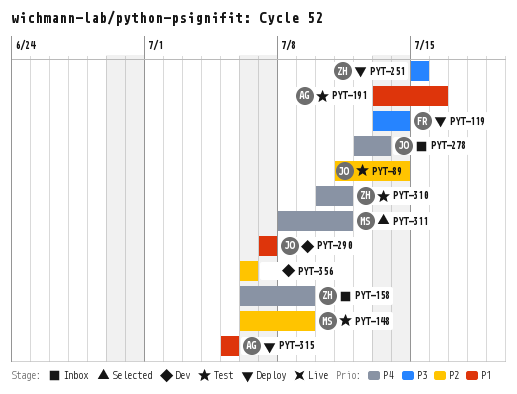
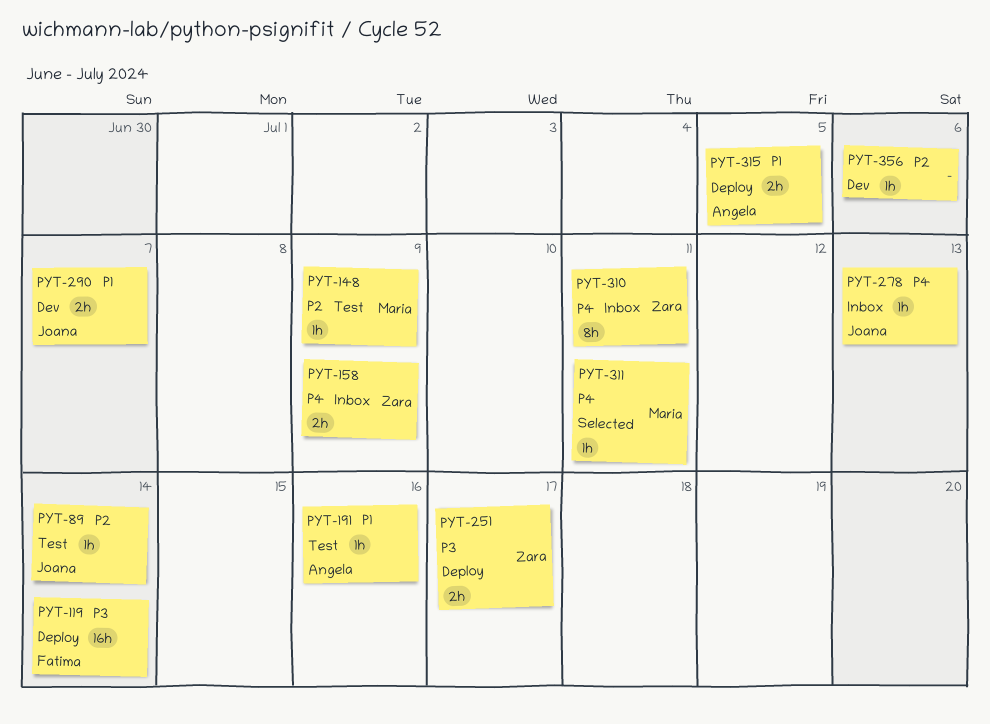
PYT-251, due: Jul 15 -> Jul 17
PYT-310, status: Test -> Inbox

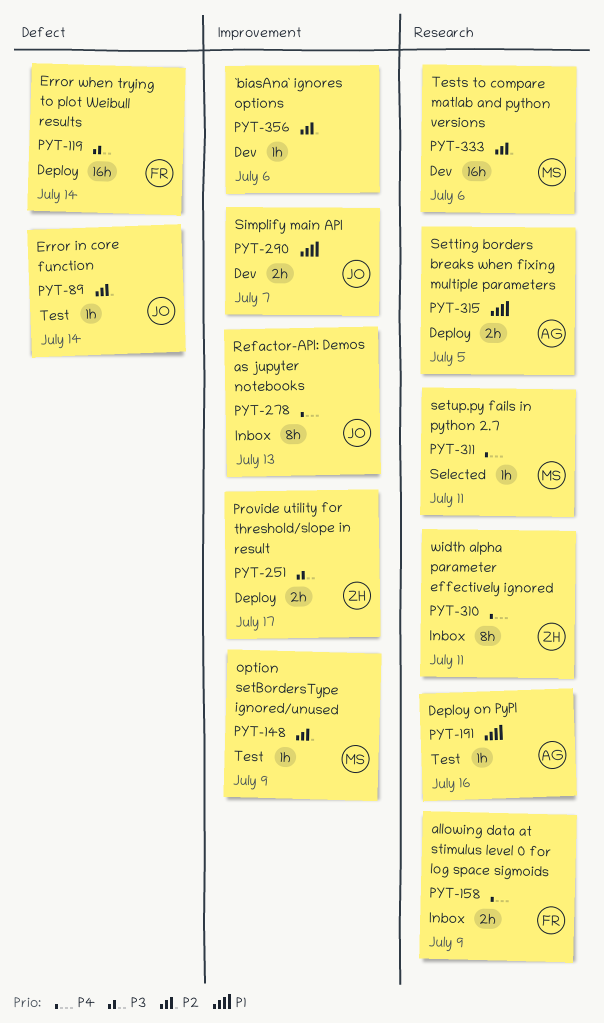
PYT-158, owner: Zara -> Fatima
PYT-278, estimate: 1h -> 8h
PYT-333: none -> present

